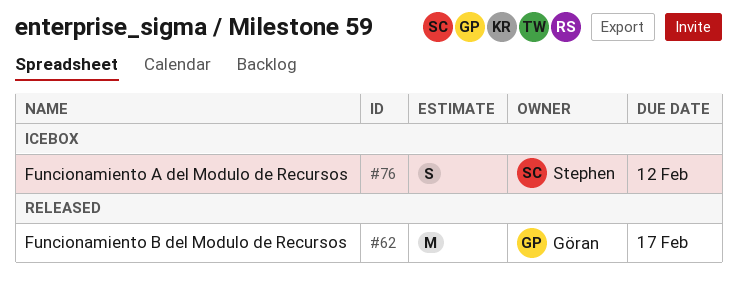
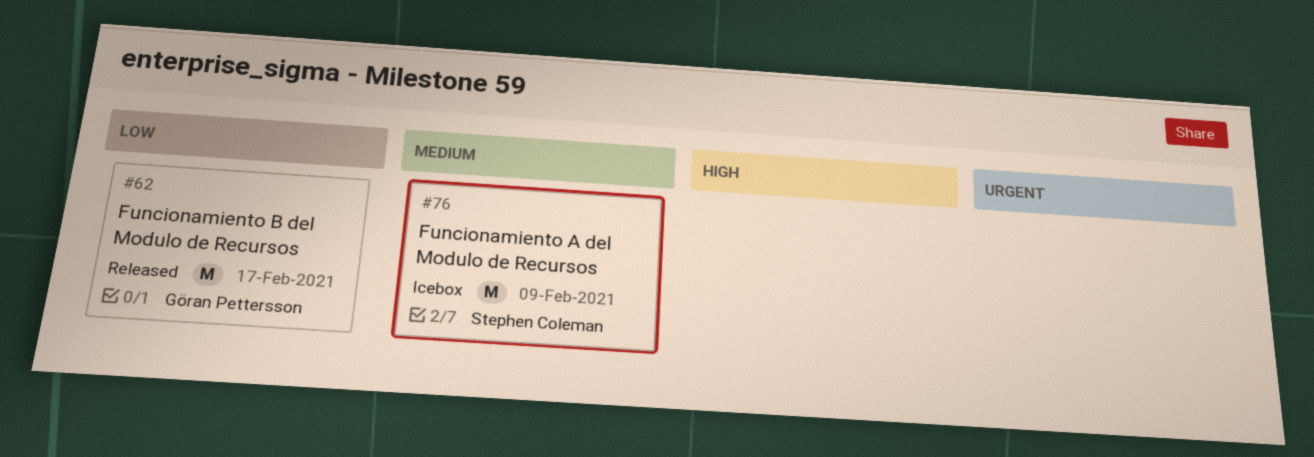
#76, estimate: S -> M
#76, due: Feb 12 -> Feb 9

